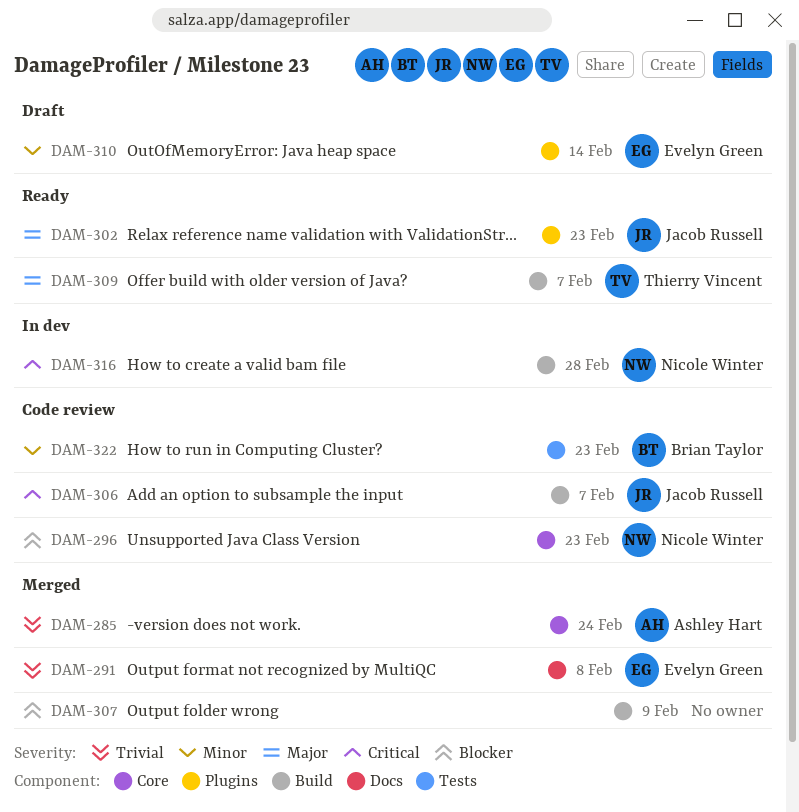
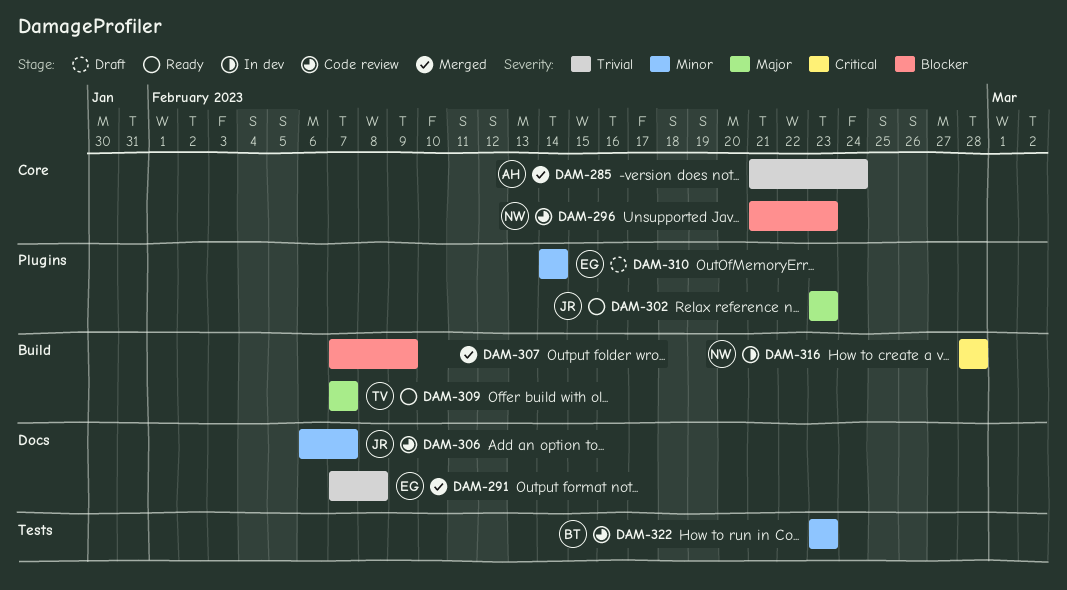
DAM-306, priority: Critical -> Minor
DAM-306, label: Build -> Docs

